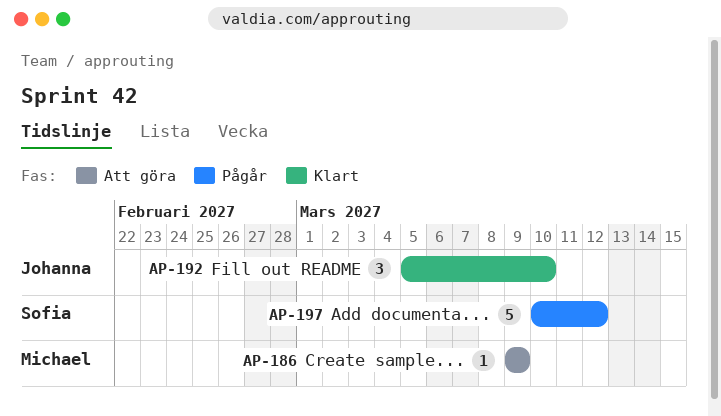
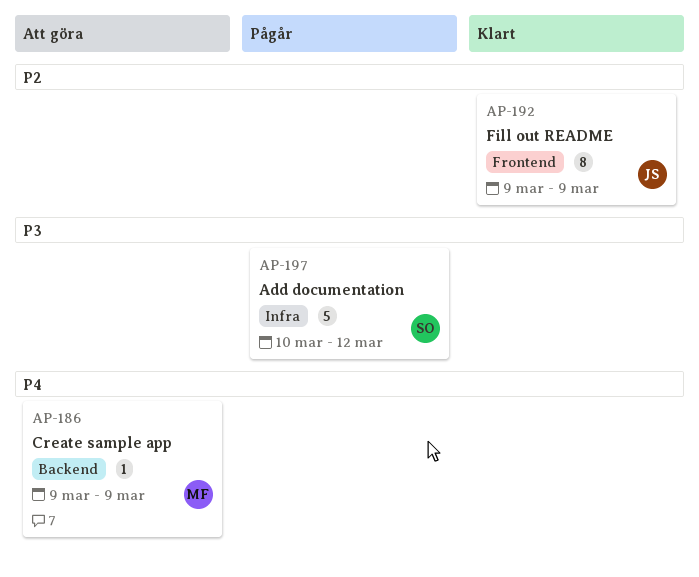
AP-192, estimate: 3 -> 8
AP-192, start: Mar 5 -> Mar 9
AP-192, due: Mar 10 -> Mar 9

